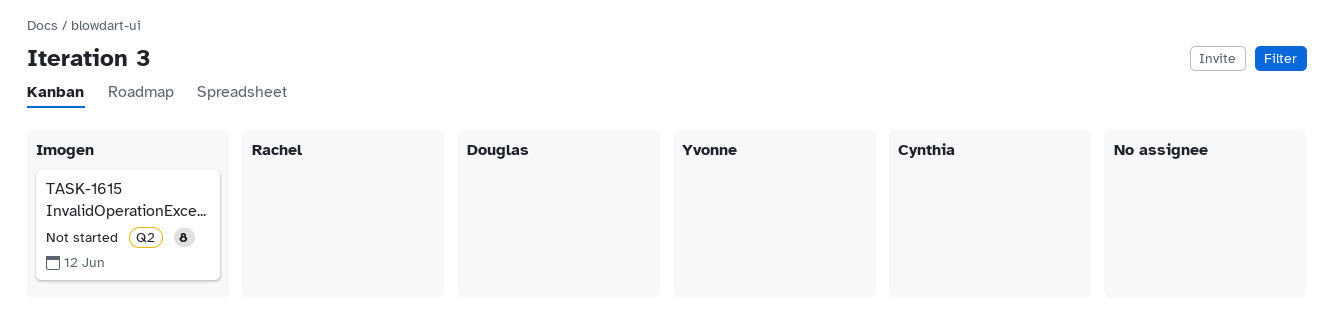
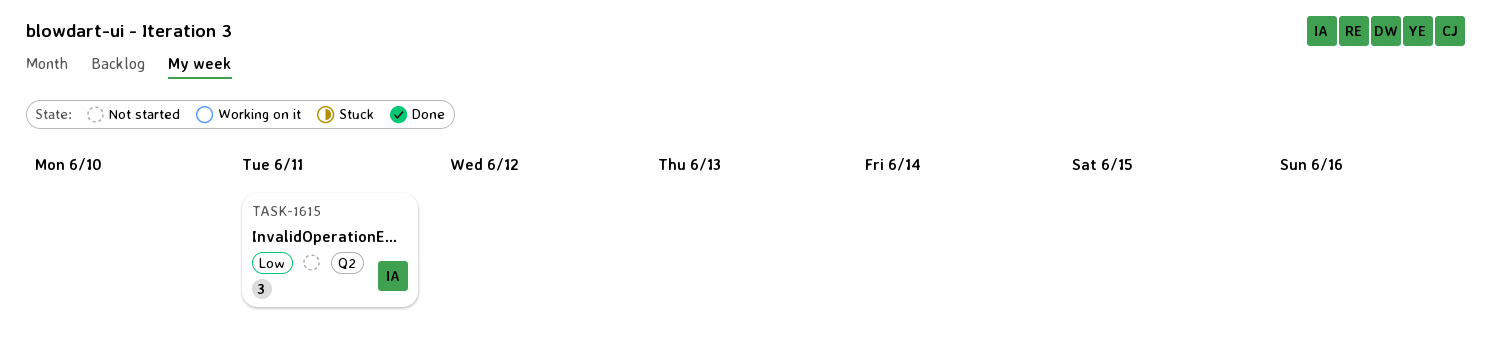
TASK-1615, estimate: 8 -> 3
TASK-1615, due: Jun 12 -> Jun 11

